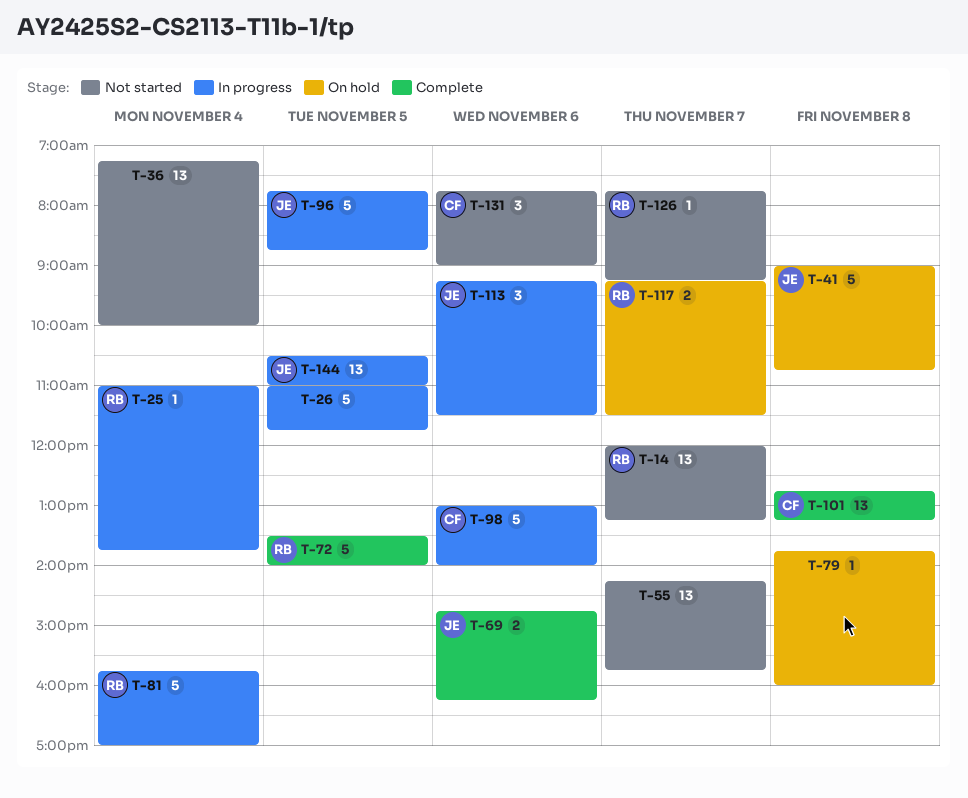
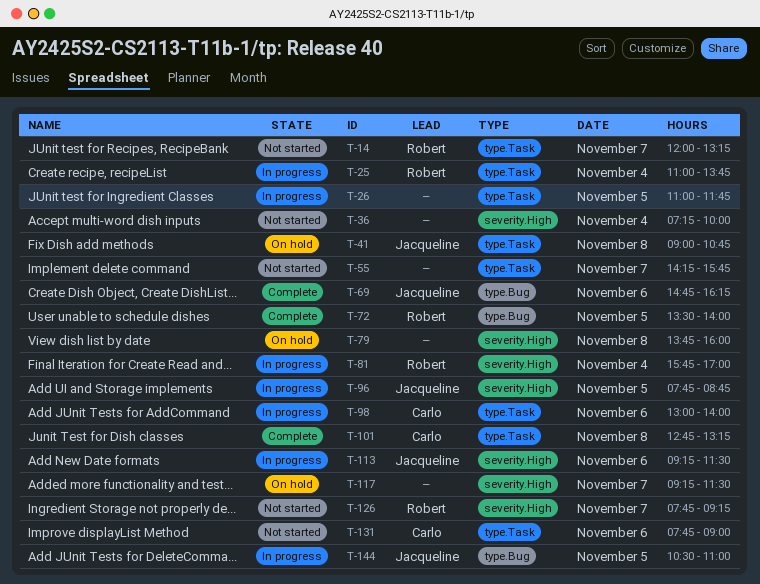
T-117, owner: Robert -> none

